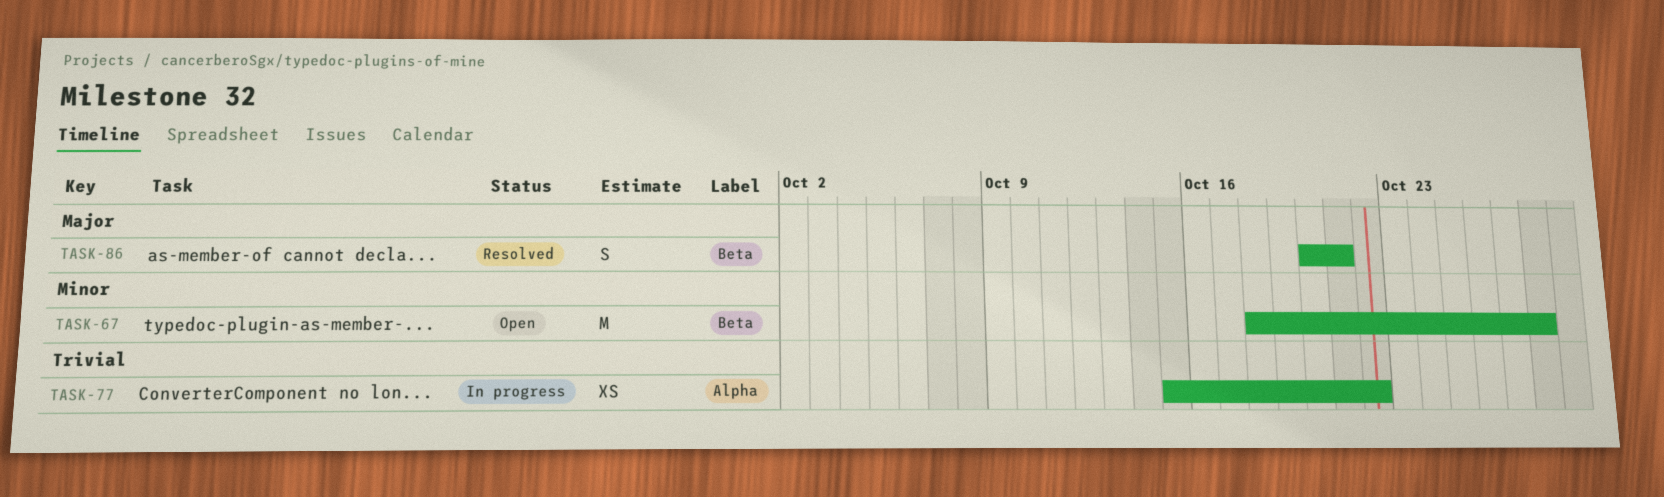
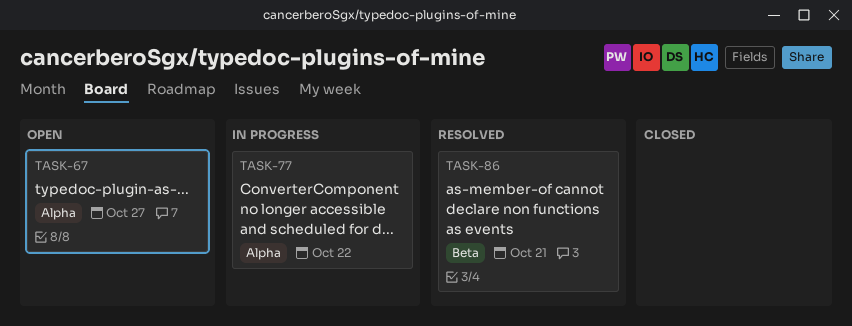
TASK-67, label: Beta -> Alpha
TASK-67, due: Oct 28 -> Oct 27

